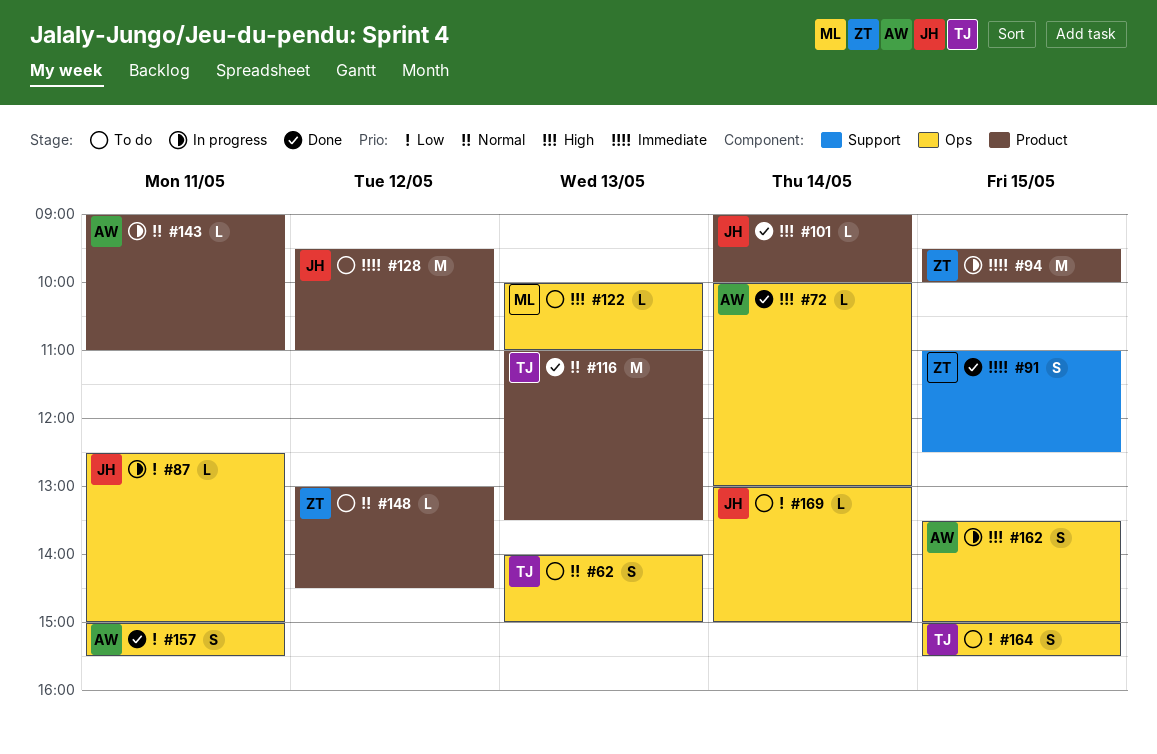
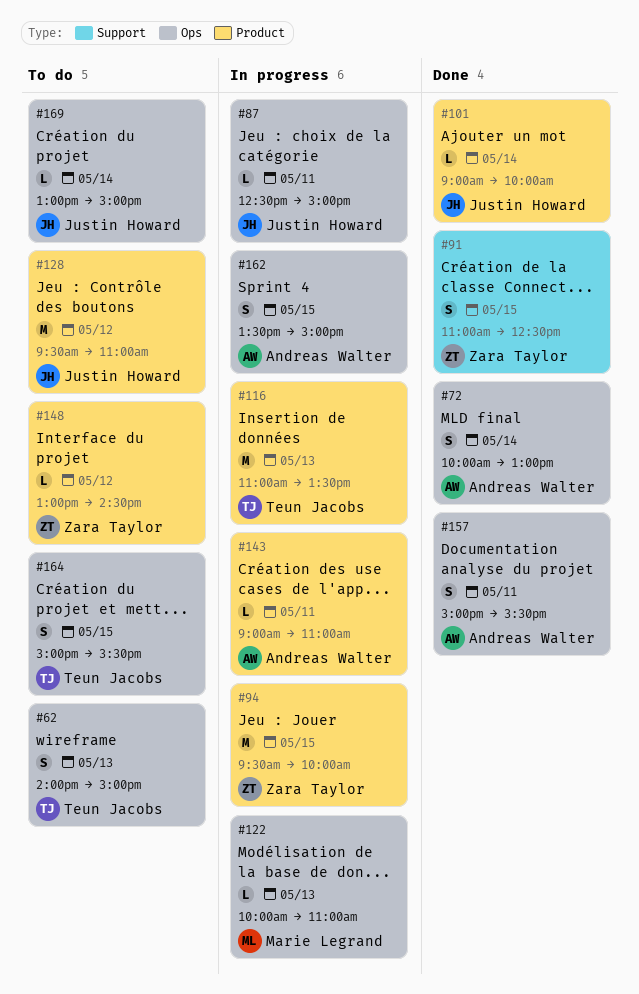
#72, estimate: L -> S
#116, status: Done -> In progress
#122, status: To do -> In progress

